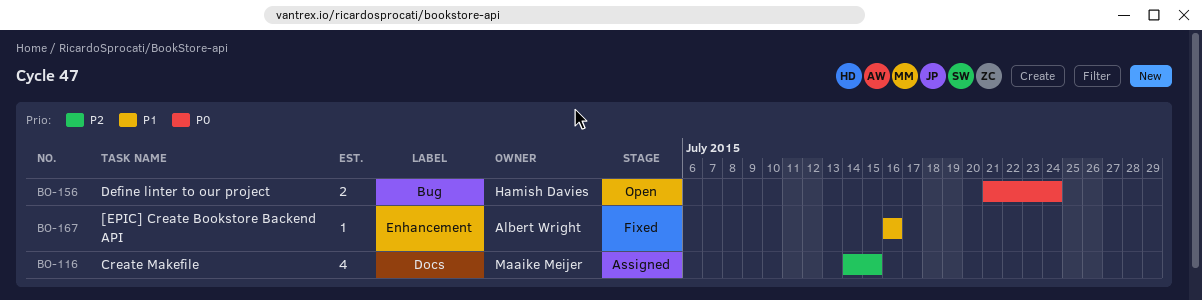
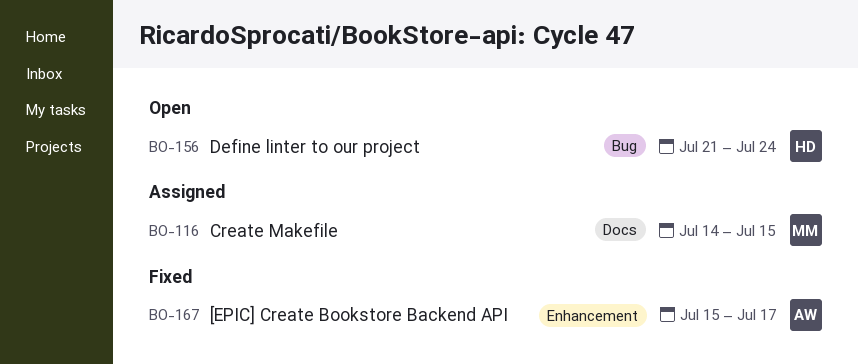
BO-167, start: Jul 16 -> Jul 15
BO-167, due: Jul 16 -> Jul 17

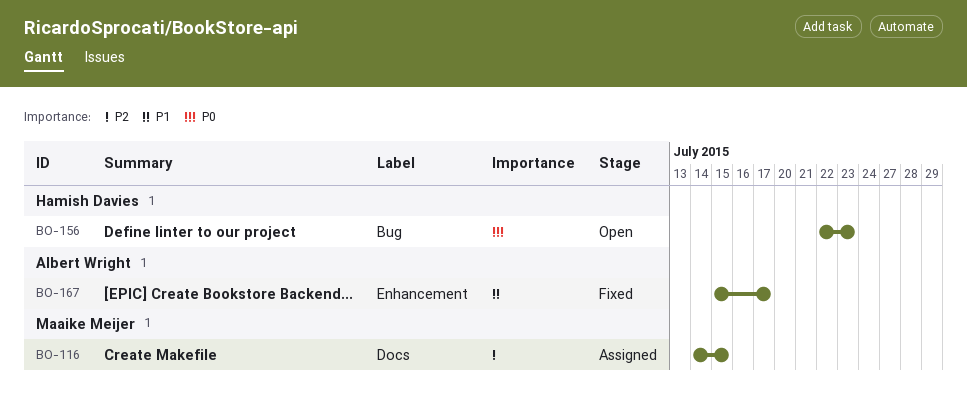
BO-156, start: Jul 21 -> Jul 22
BO-156, due: Jul 24 -> Jul 23

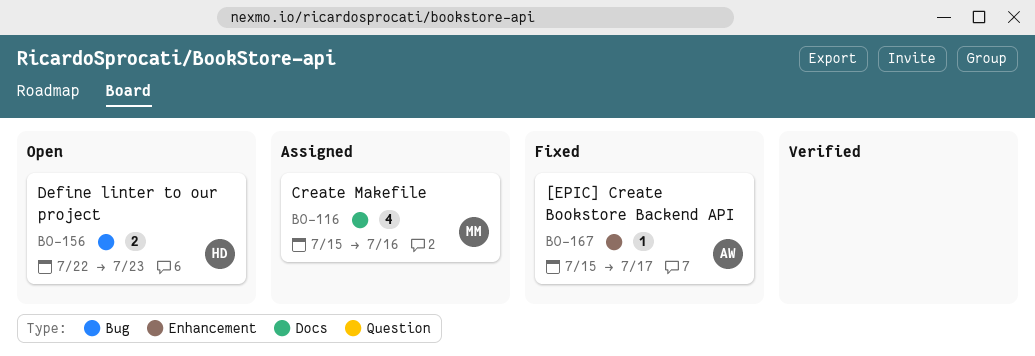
BO-116, start: Jul 14 -> Jul 15
BO-116, due: Jul 15 -> Jul 16

